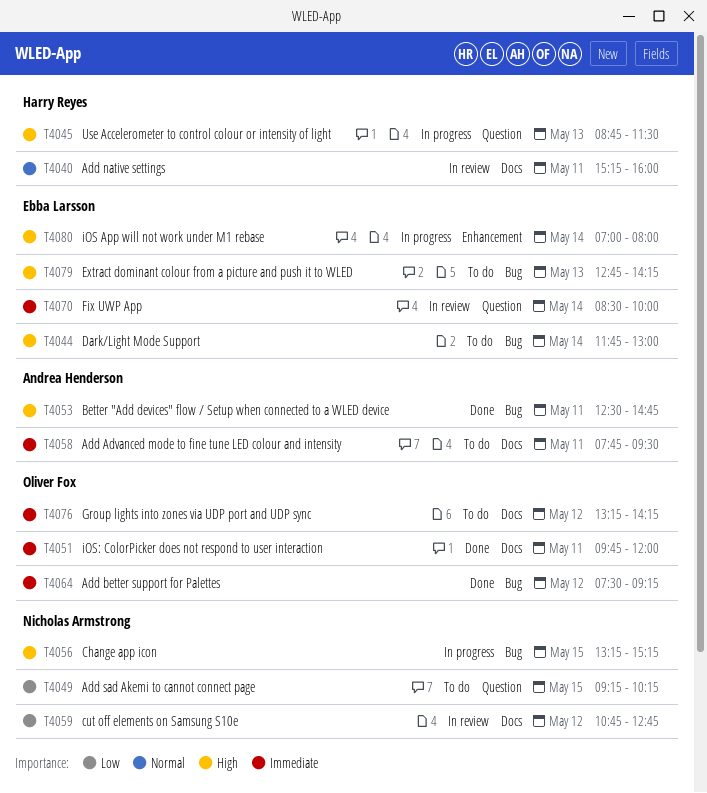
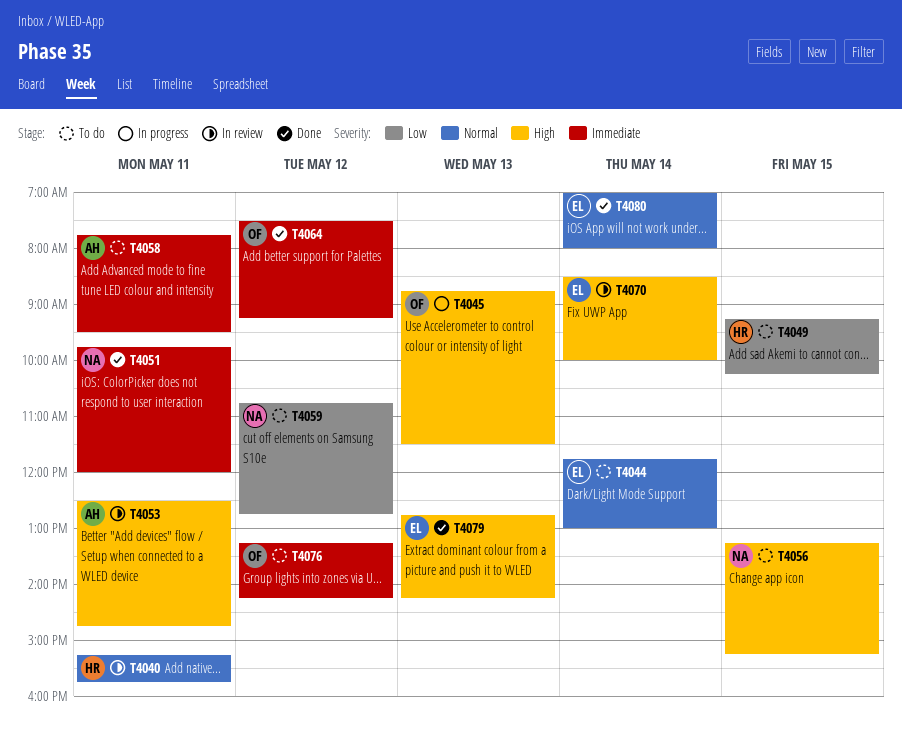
T4040, ends: 16:00 -> 15:45
T4044, priority: High -> Normal
T4045, owner: Harry Reyes -> Oliver Fox
T4049, owner: Nicholas Armstrong -> Harry Reyes
T4051, owner: Oliver Fox -> Nicholas Armstrong
T4053, status: Done -> In review
T4056, status: In progress -> To do
T4059, status: In review -> To do
T4070, priority: Immediate -> High
T4079, status: To do -> Done
T4080, status: In progress -> Done
T4080, priority: High -> Normal

